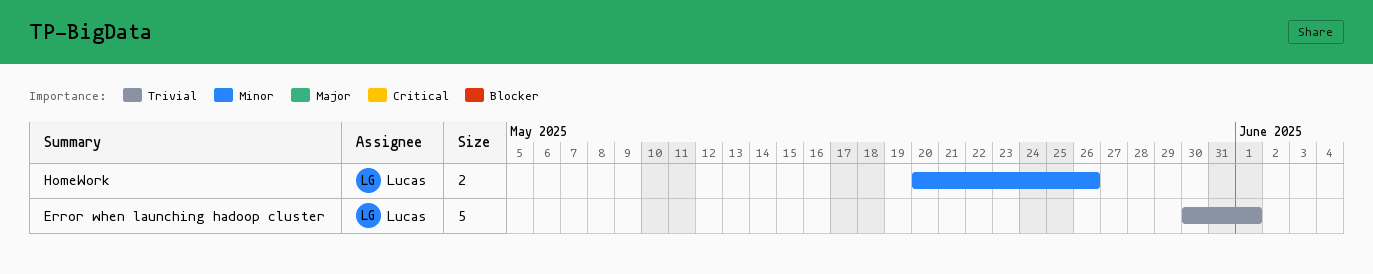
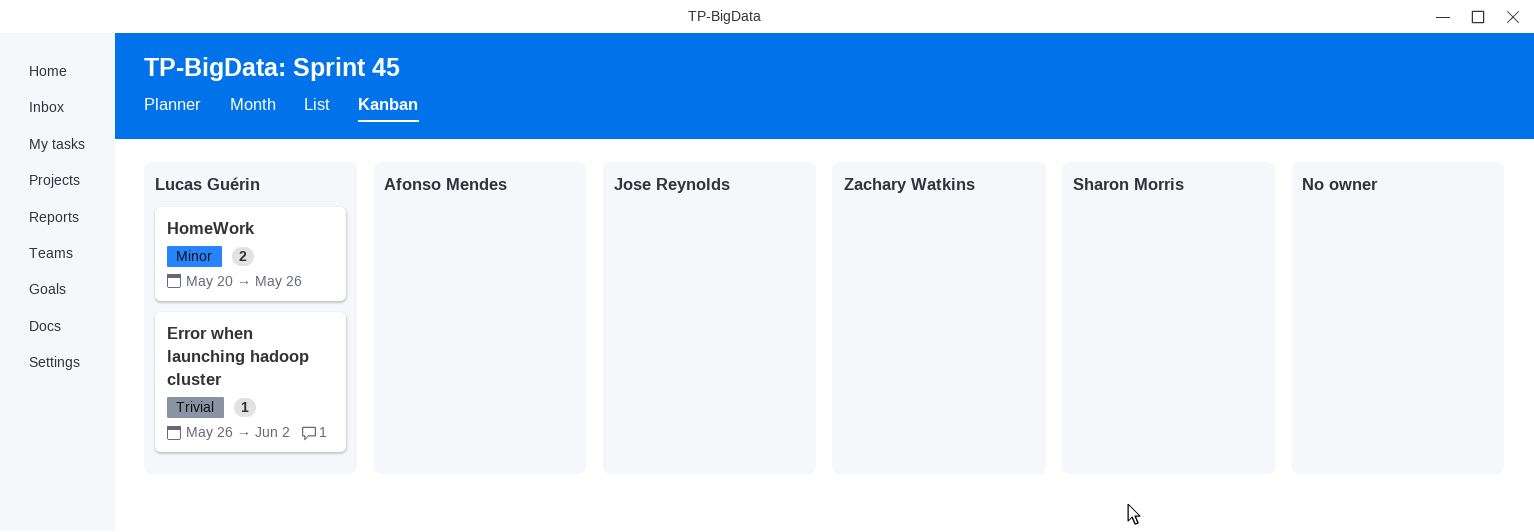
Error when launching hadoop cluster, estimate: 5 -> 1
Error when launching hadoop cluster, start: May 30 -> May 26
Error when launching hadoop cluster, due: Jun 1 -> Jun 2

